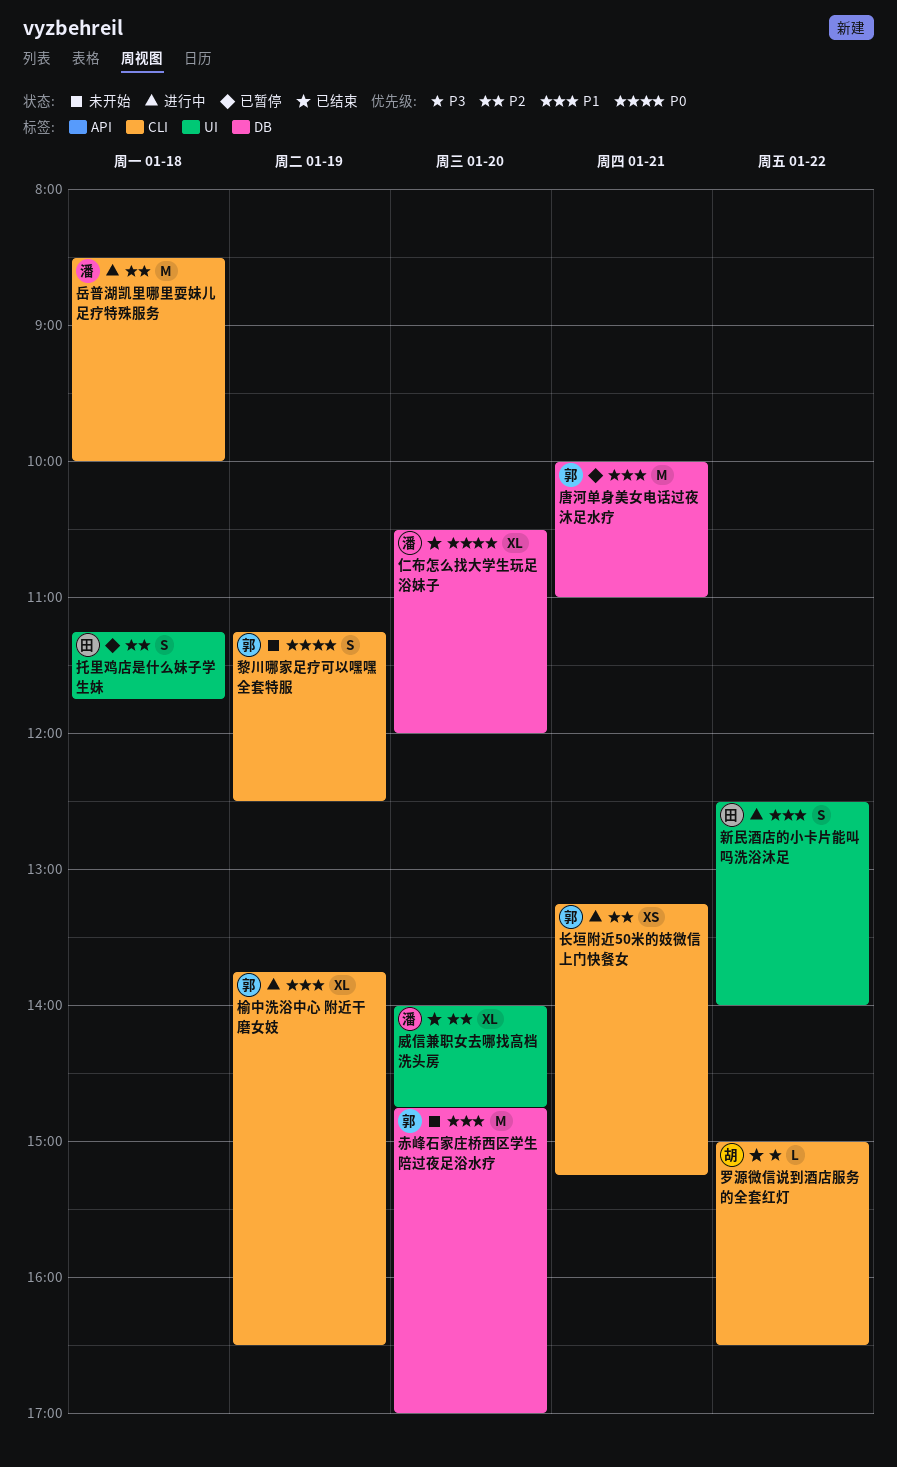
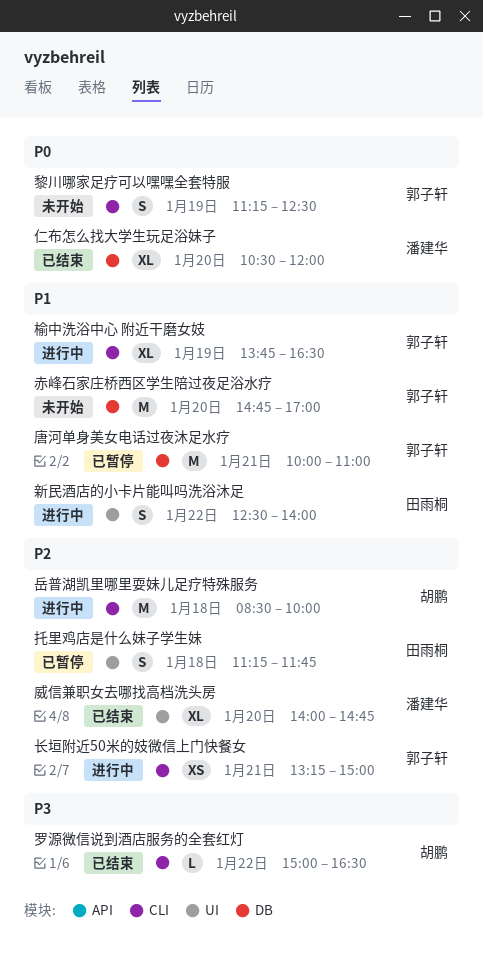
岳普湖凯里哪里耍妹儿足疗特殊服务, owner: 潘建华 -> 胡鹏
长垣附近50米的妓微信上门快餐女, ends: 15:15 -> 15:00

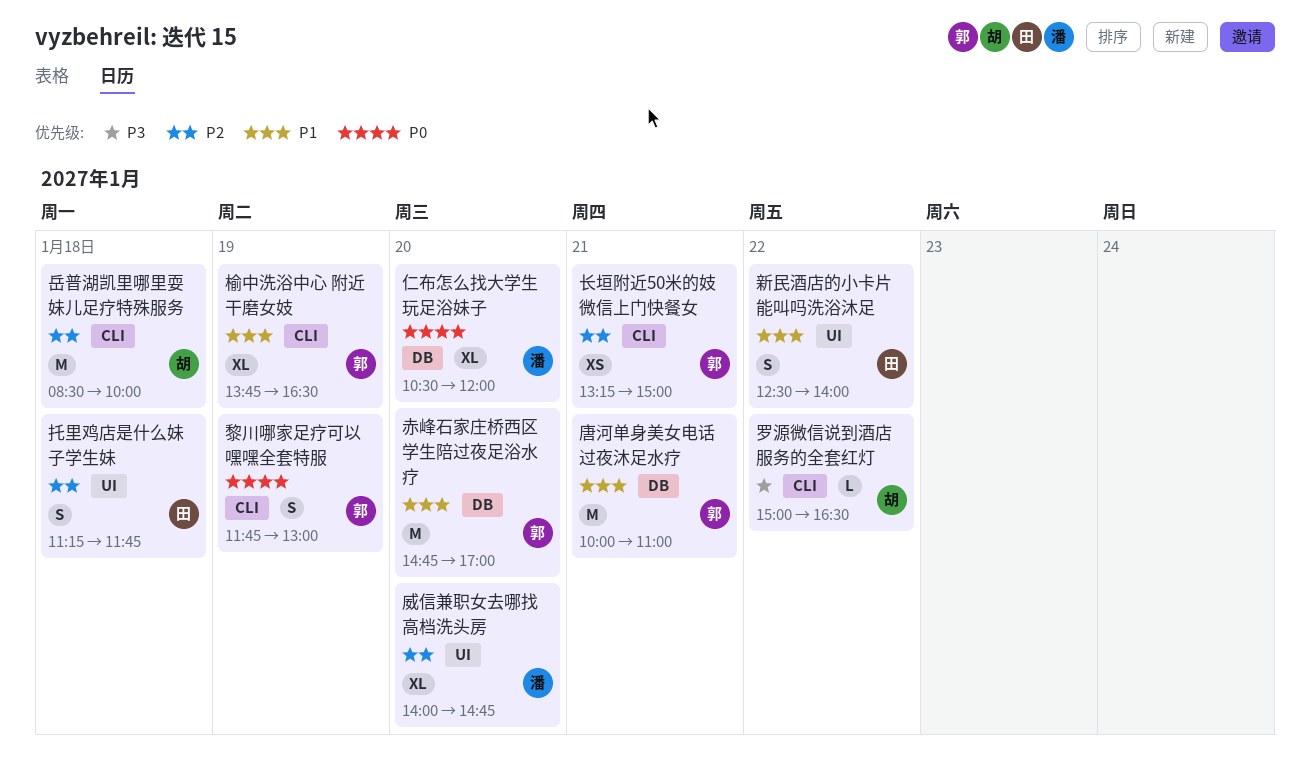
黎川哪家足疗可以嘿嘿全套特服, begins: 11:15 -> 11:45
黎川哪家足疗可以嘿嘿全套特服, ends: 12:30 -> 13:00

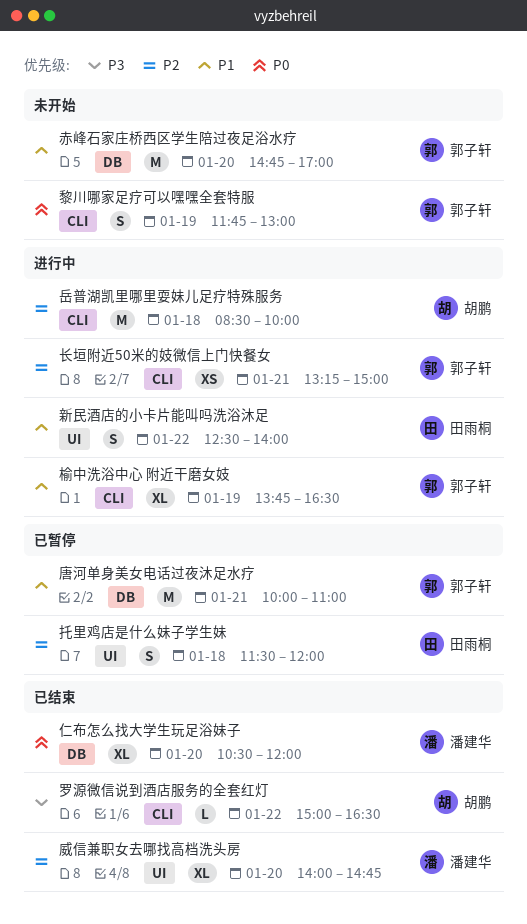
托里鸡店是什么妹子学生妹, begins: 11:15 -> 11:30
托里鸡店是什么妹子学生妹, ends: 11:45 -> 12:00

